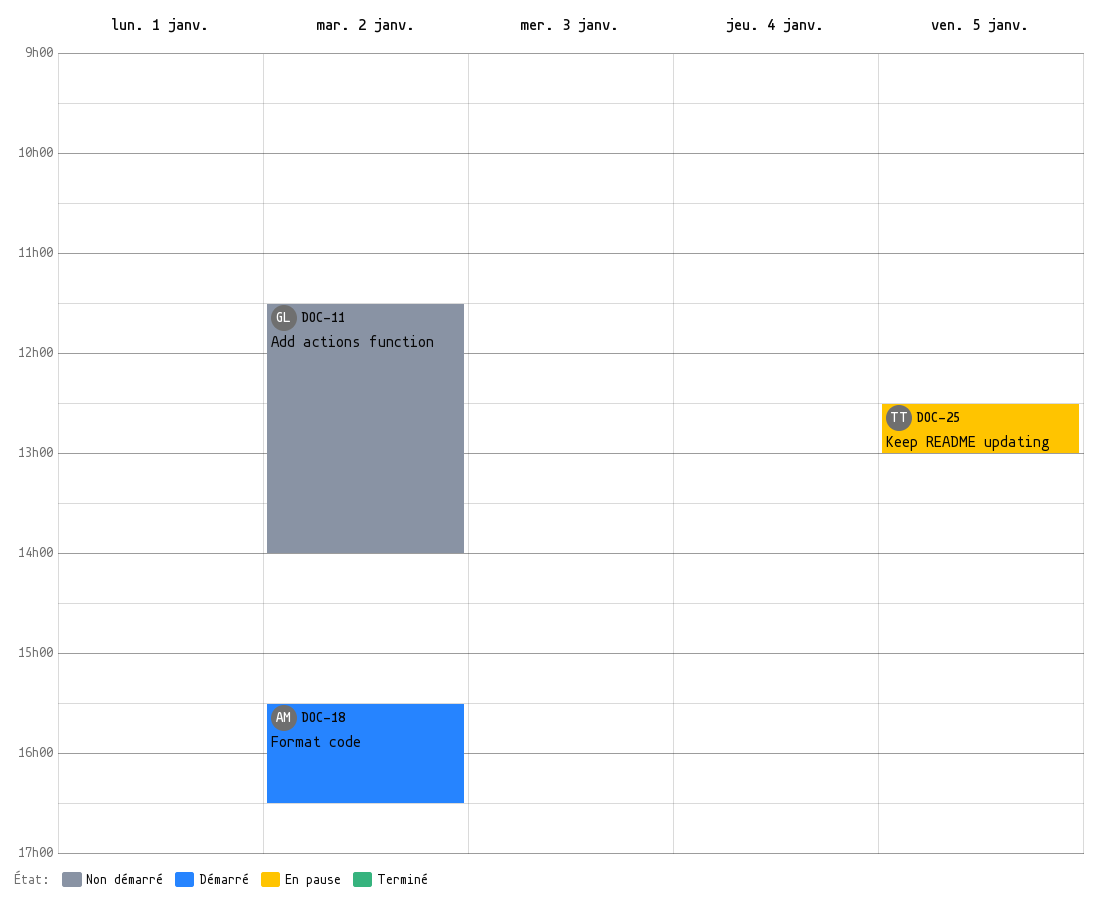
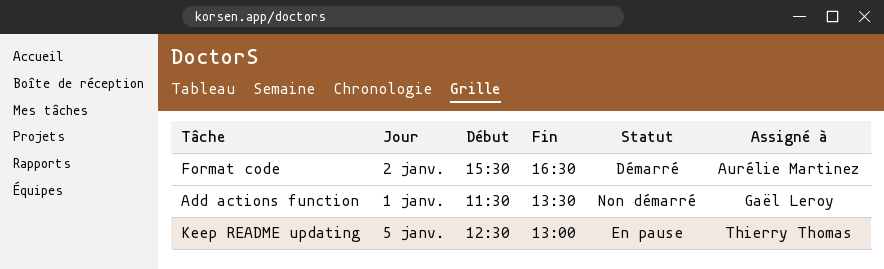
Add actions function, day: Jan 2 -> Jan 1
Add actions function, ends: 14:00 -> 13:30

